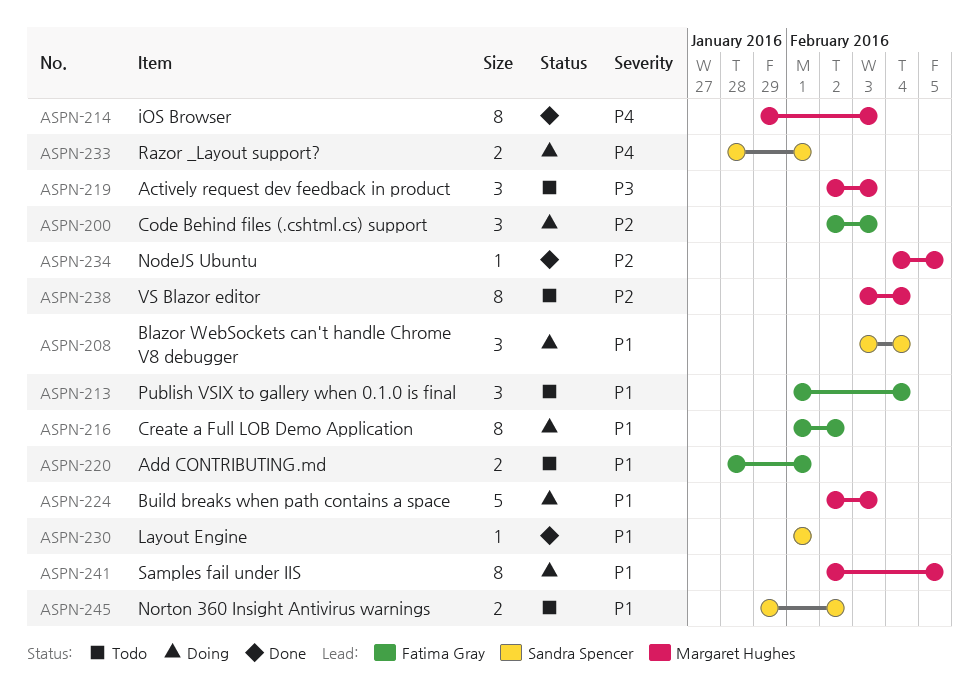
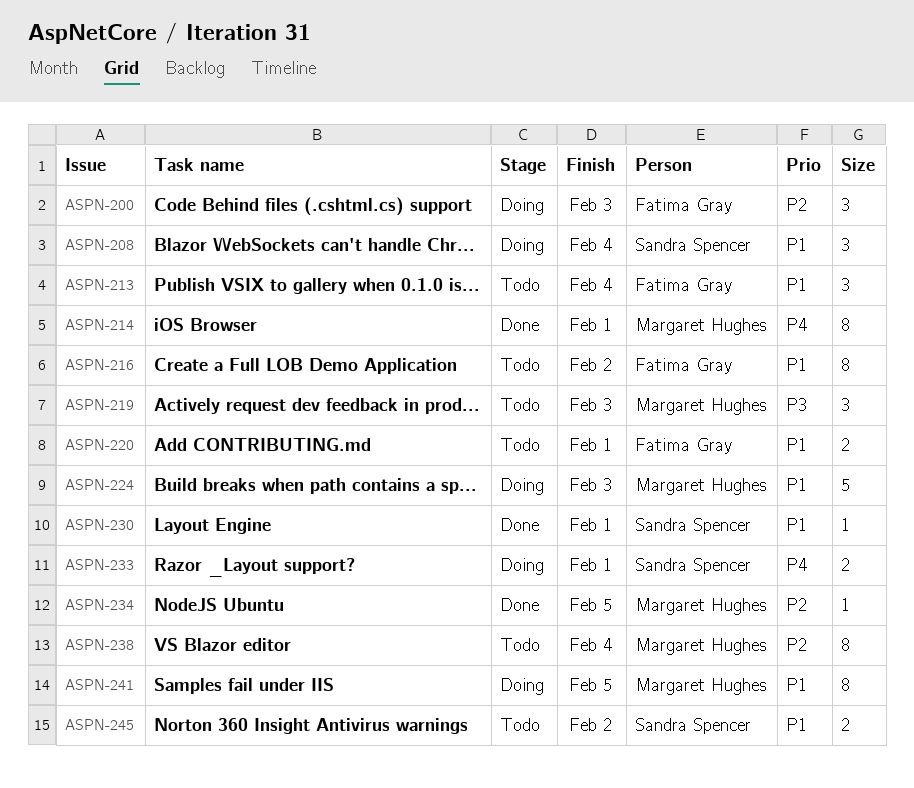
ASPN-214, due: Feb 3 -> Feb 1
ASPN-216, status: Doing -> Todo

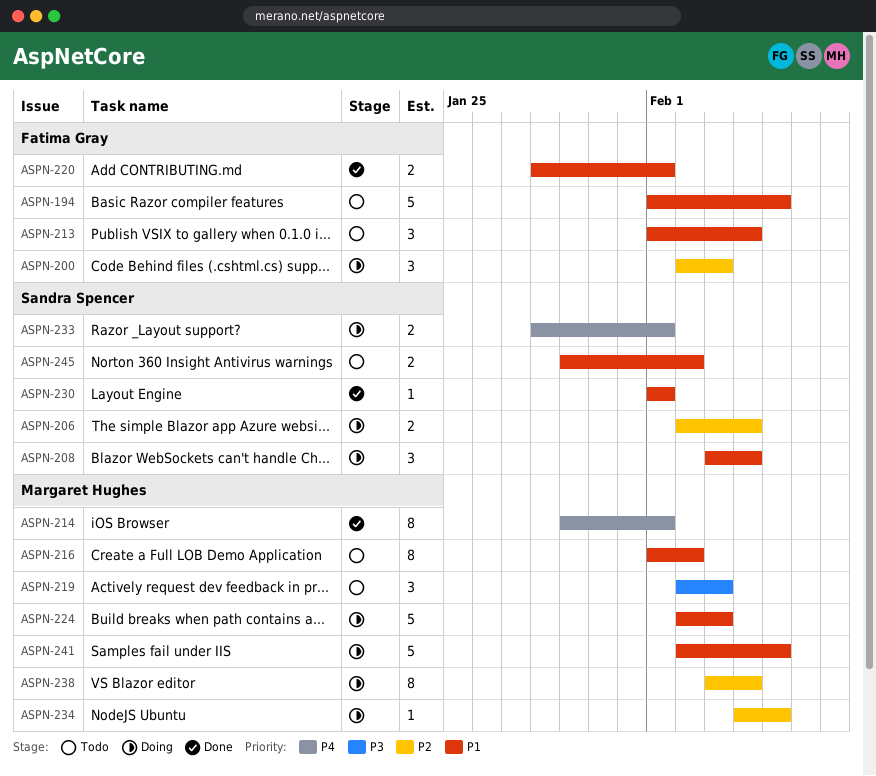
ASPN-194: none -> present
ASPN-206: none -> present
ASPN-216, owner: Fatima Gray -> Margaret Hughes
ASPN-220, status: Todo -> Done
ASPN-234, status: Done -> Doing
ASPN-238, status: Todo -> Doing
ASPN-241, estimate: 8 -> 5

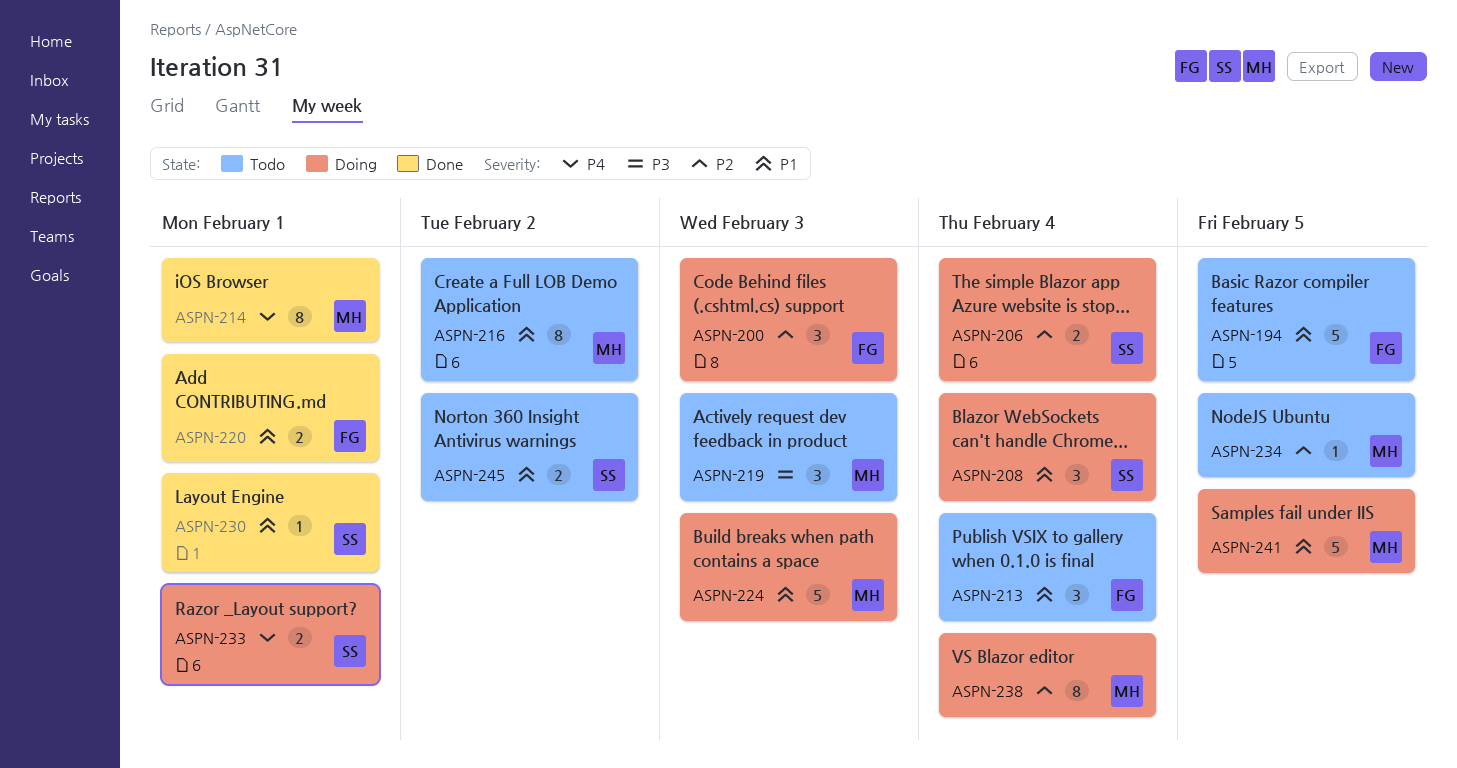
ASPN-234, status: Doing -> Todo

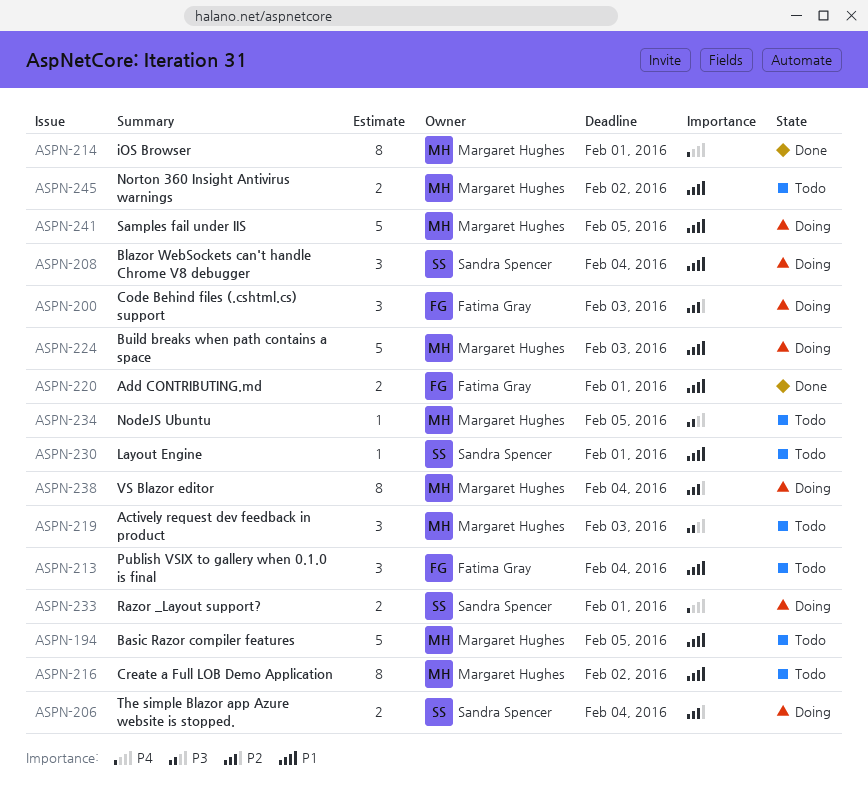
ASPN-194, owner: Fatima Gray -> Margaret Hughes
ASPN-230, status: Done -> Todo
ASPN-234, priority: P2 -> P3
ASPN-245, owner: Sandra Spencer -> Margaret Hughes

